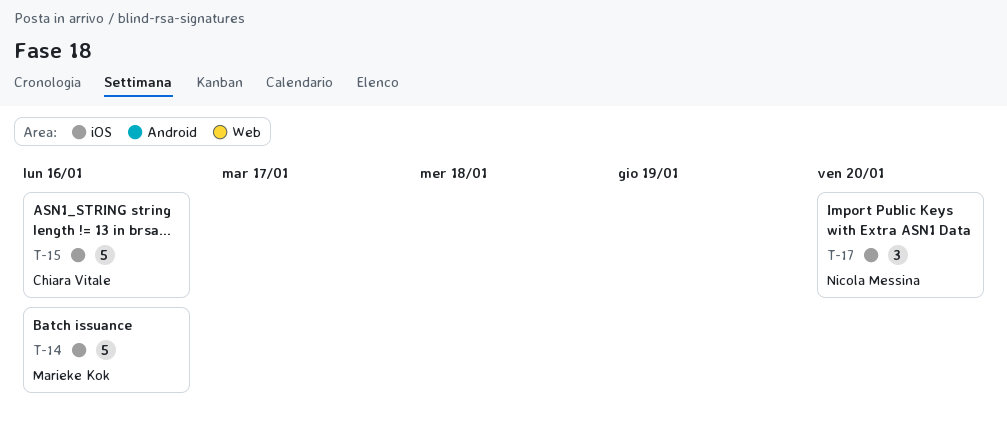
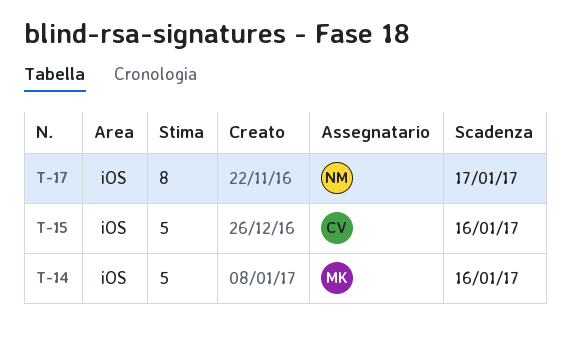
T-17, estimate: 3 -> 8
T-17, due: Jan 20 -> Jan 17

